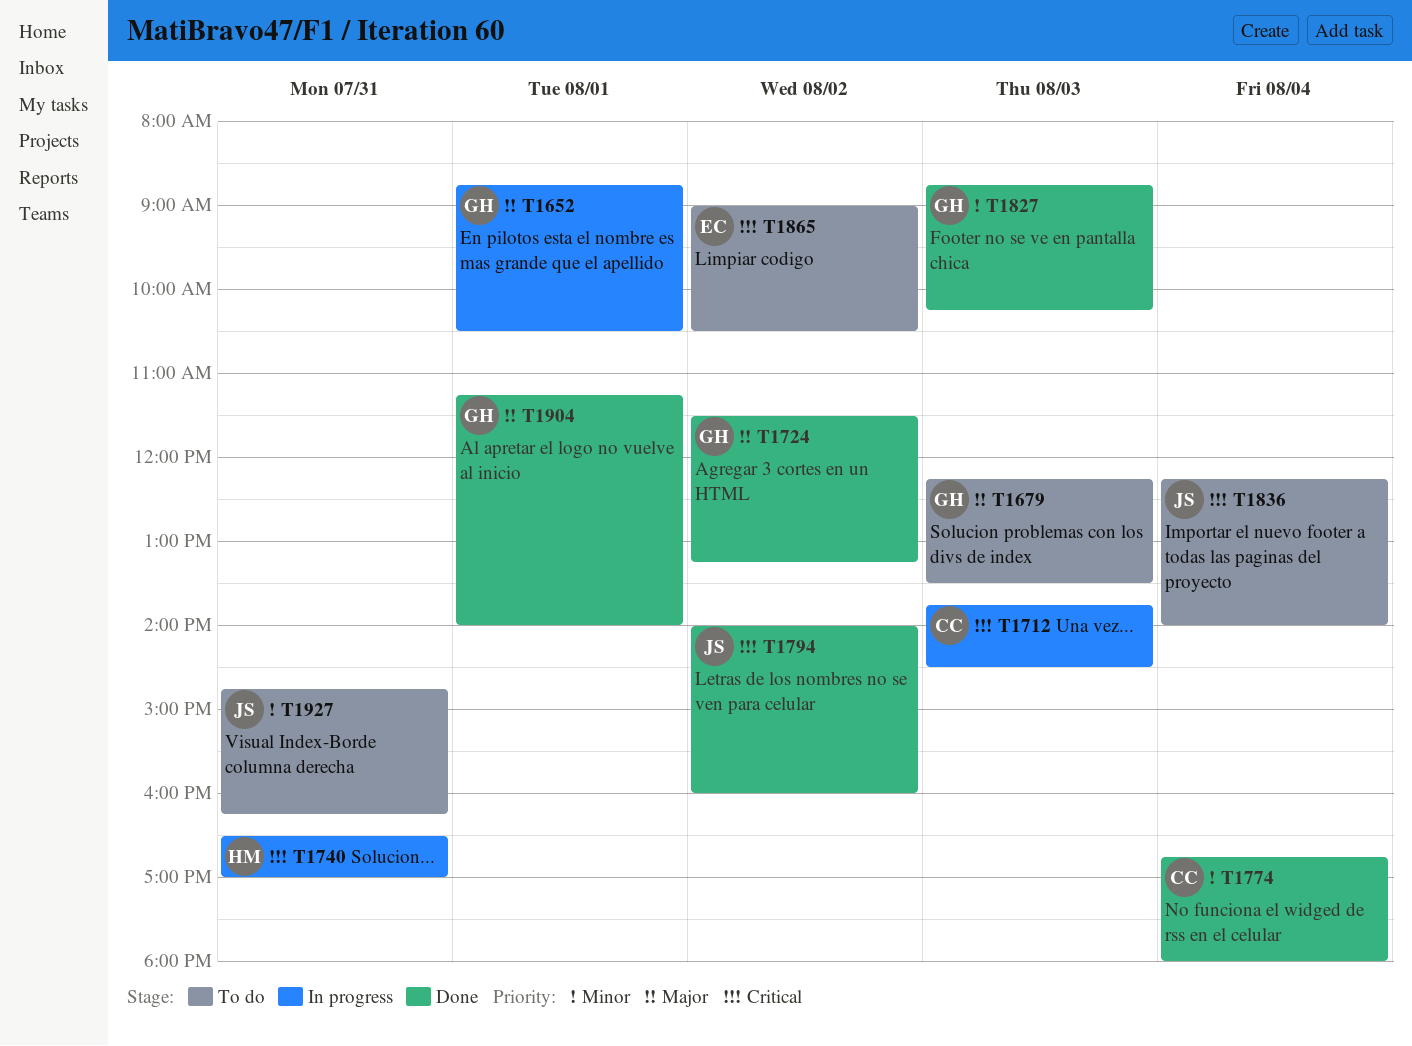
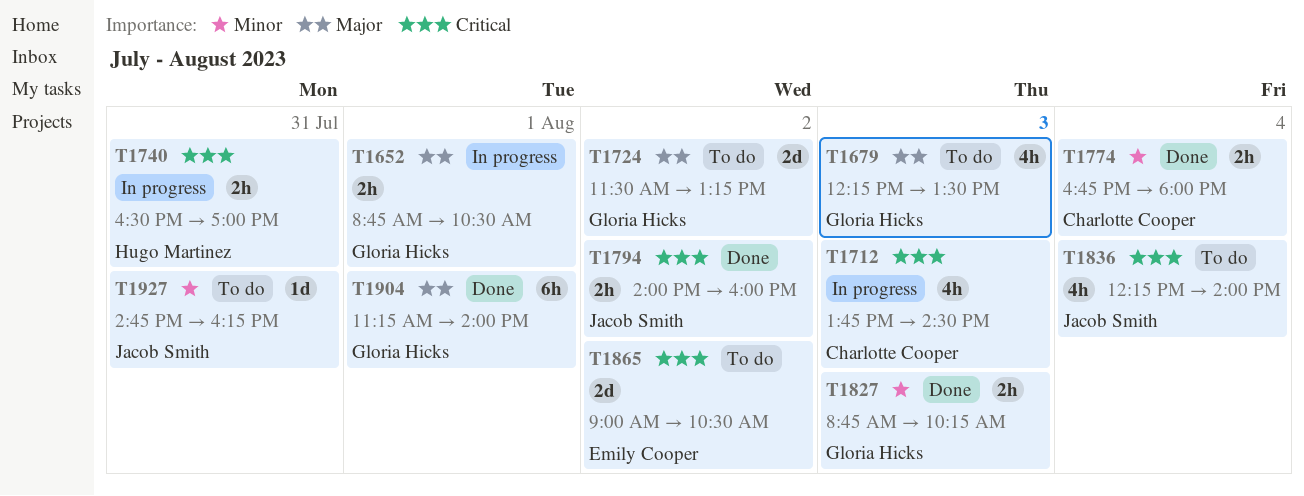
T1724, status: Done -> To do

